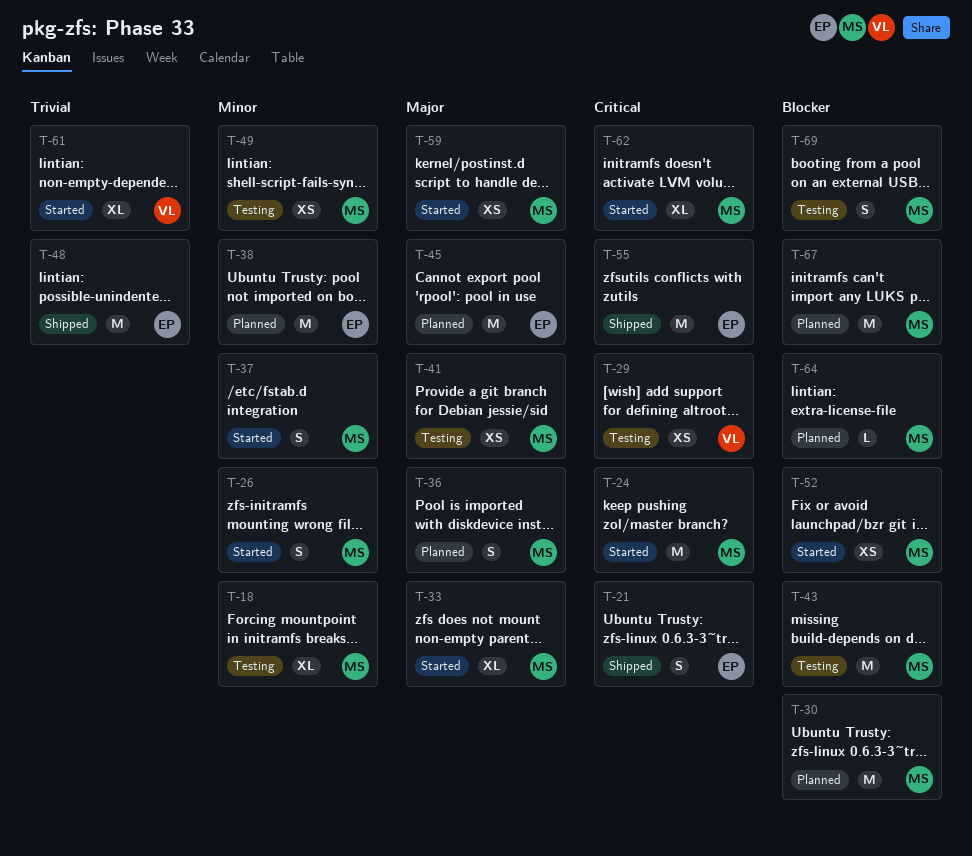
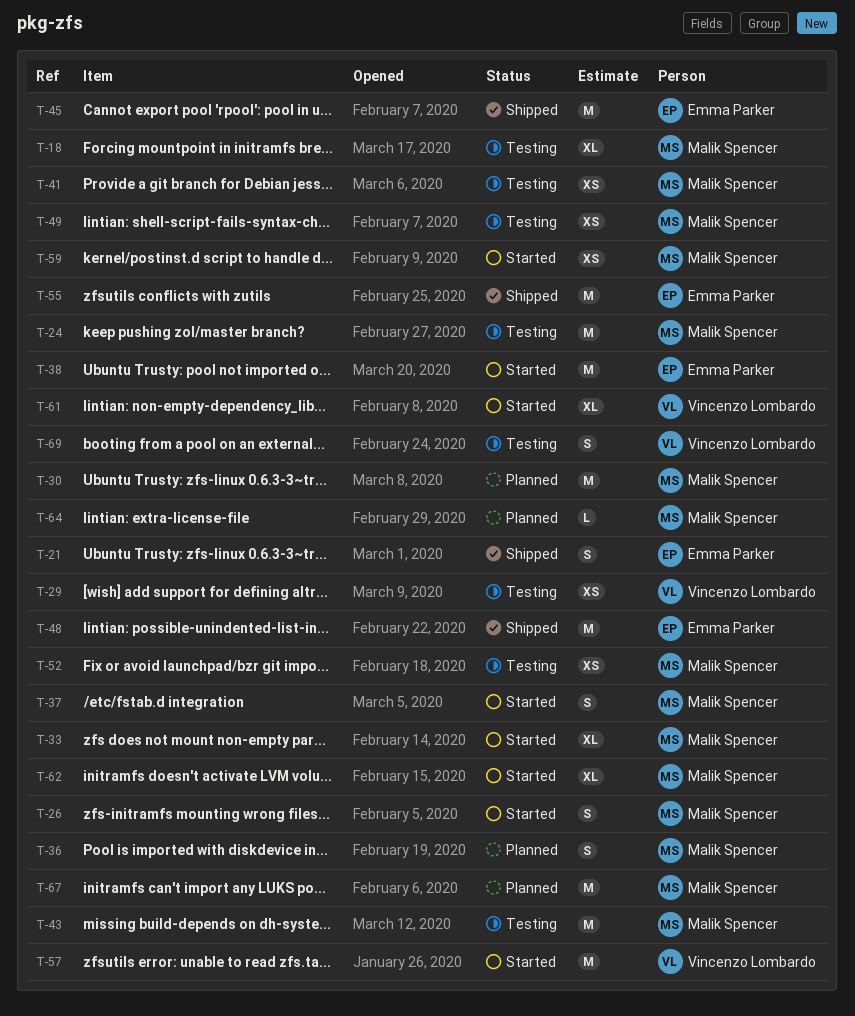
T-24, status: Started -> Testing
T-38, status: Planned -> Started
T-45, status: Planned -> Shipped
T-52, status: Started -> Testing
T-57: none -> present
T-69, owner: Malik Spencer -> Vincenzo Lombardo

